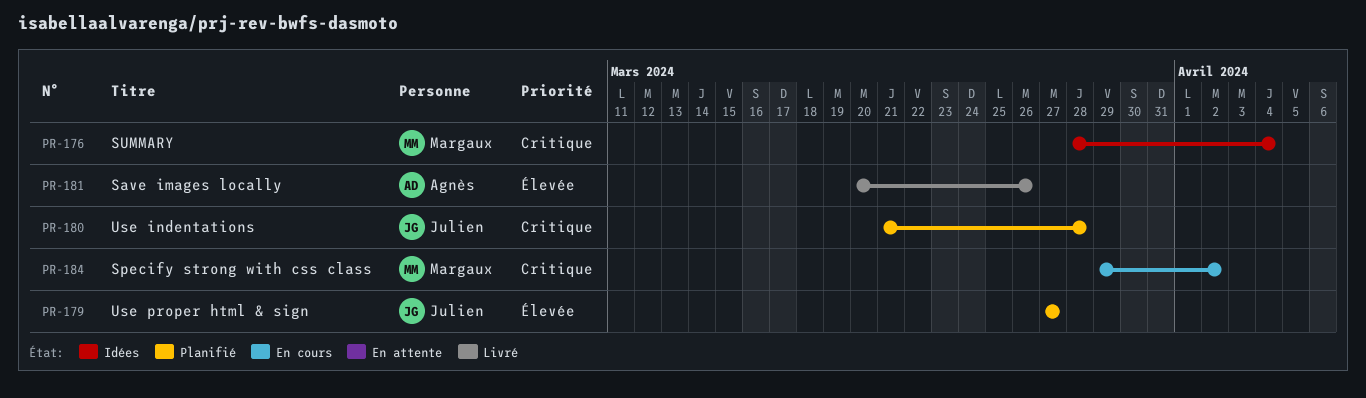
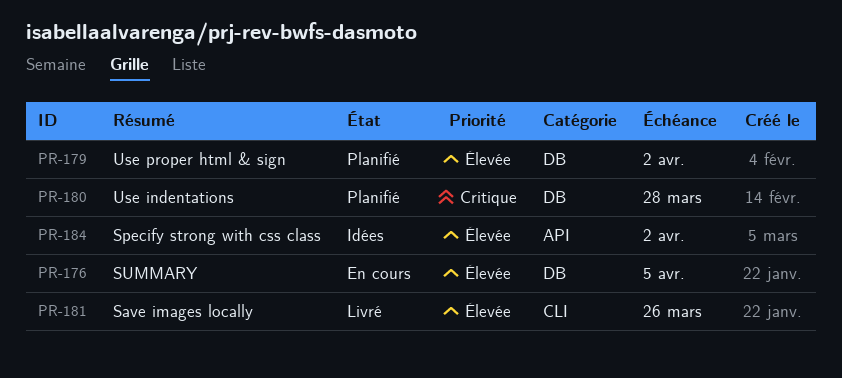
PR-176, status: Idées -> En cours
PR-176, priority: Critique -> Élevée
PR-176, due: Apr 4 -> Apr 5
PR-179, due: Mar 27 -> Apr 2
PR-184, status: En cours -> Idées
PR-184, priority: Critique -> Élevée

